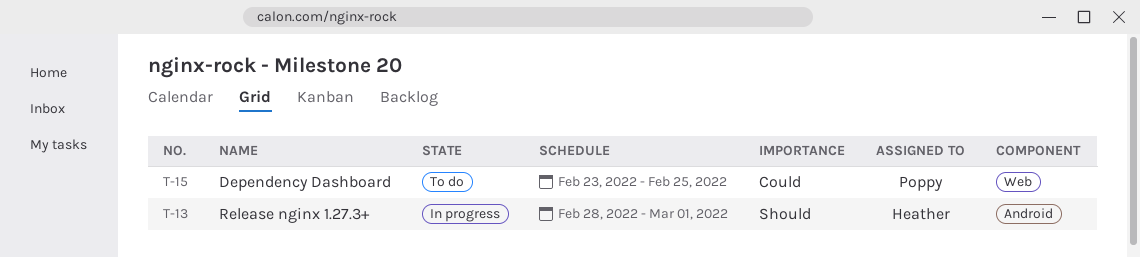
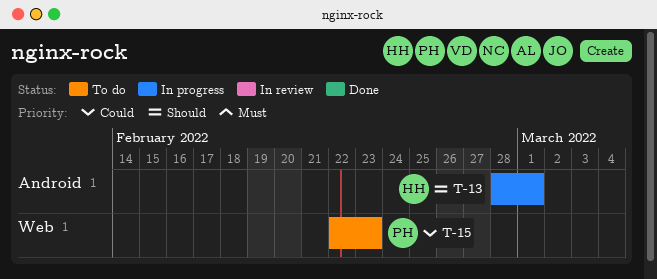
T-15, start: Feb 23 -> Feb 22
T-15, due: Feb 25 -> Feb 23

